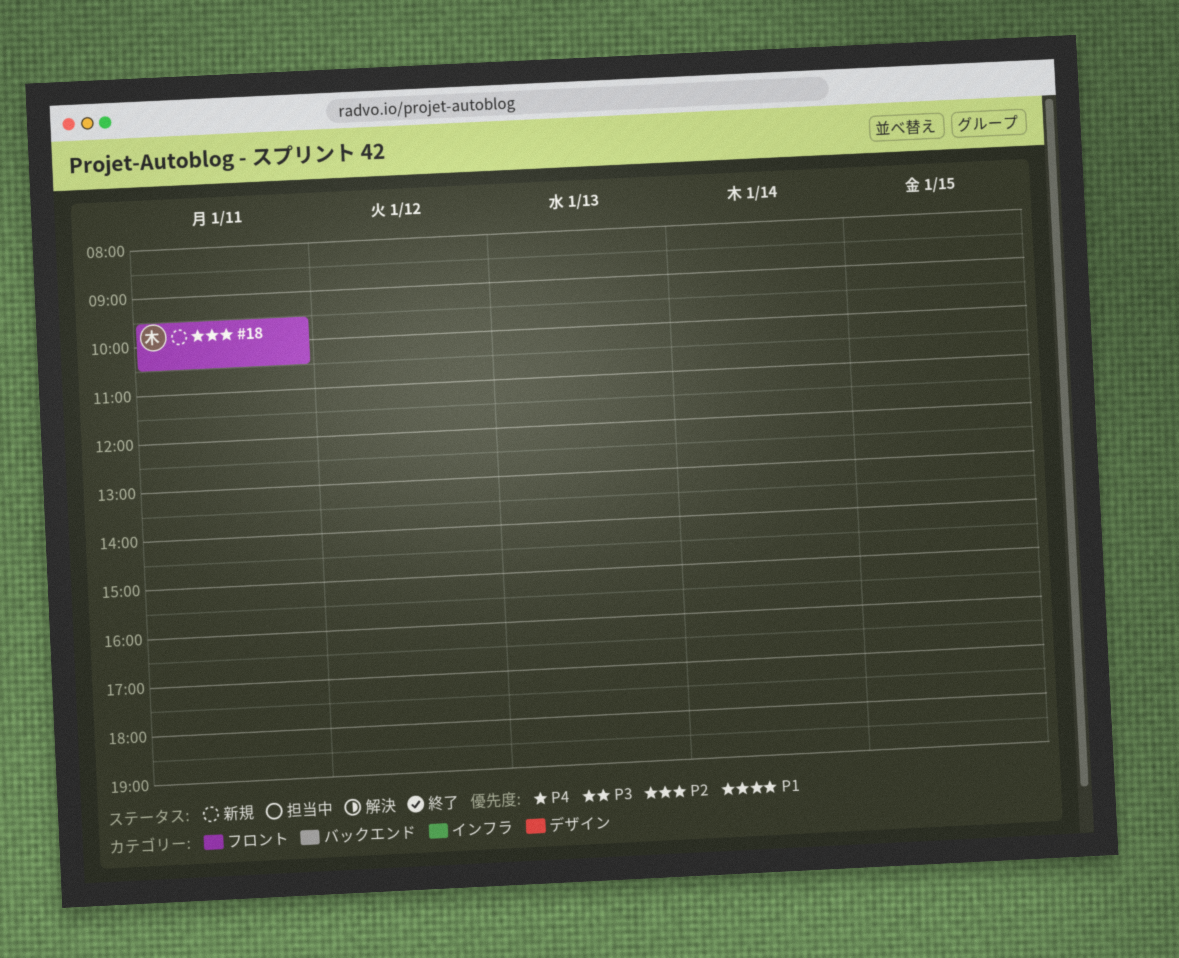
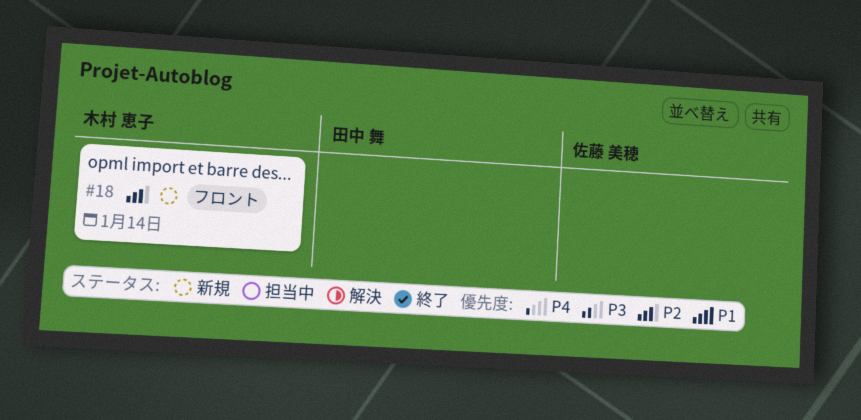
#18, day: Jan 11 -> Jan 14

